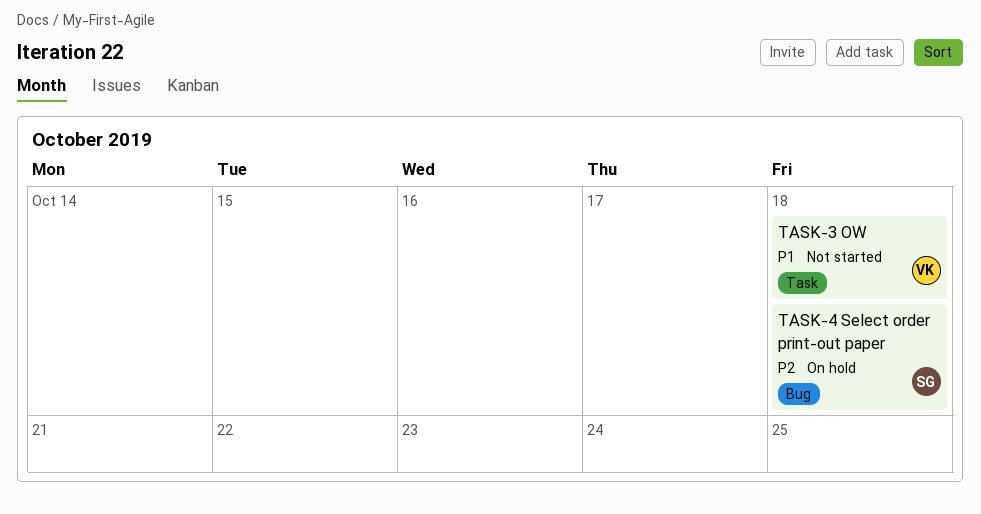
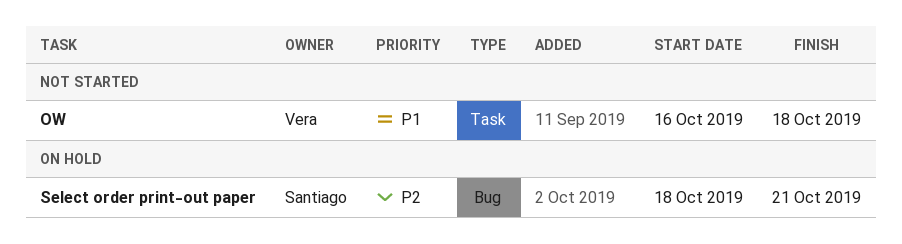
Select order print-out paper, due: Oct 18 -> Oct 21

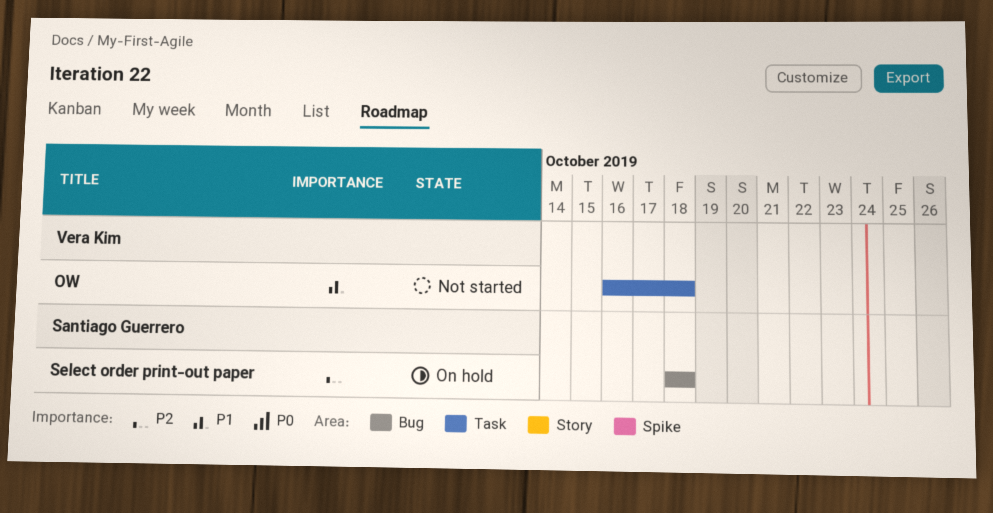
Select order print-out paper, due: Oct 21 -> Oct 18

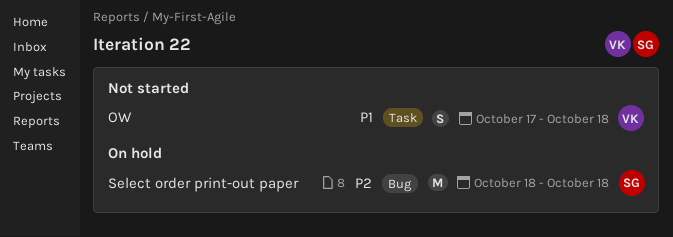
OW, start: Oct 16 -> Oct 17

